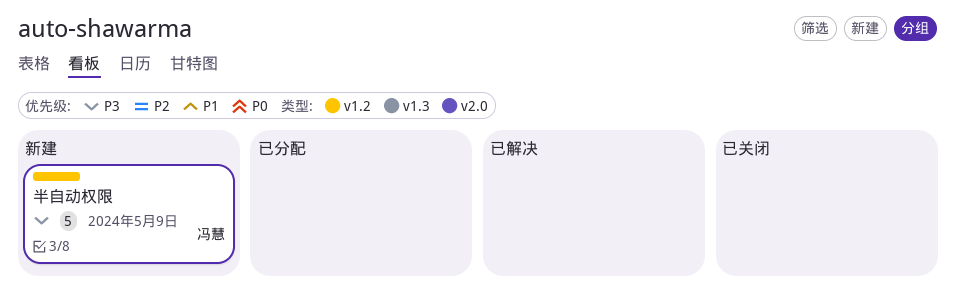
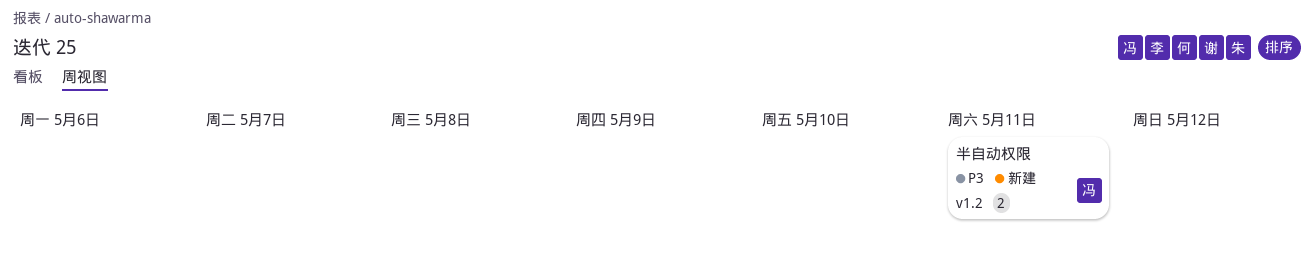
半自动权限, estimate: 5 -> 2
半自动权限, due: May 9 -> May 11

